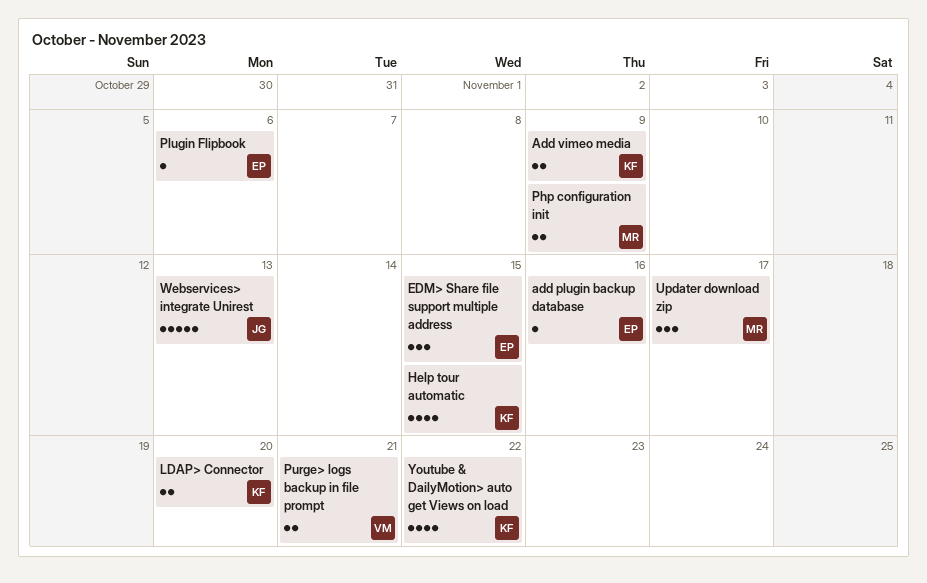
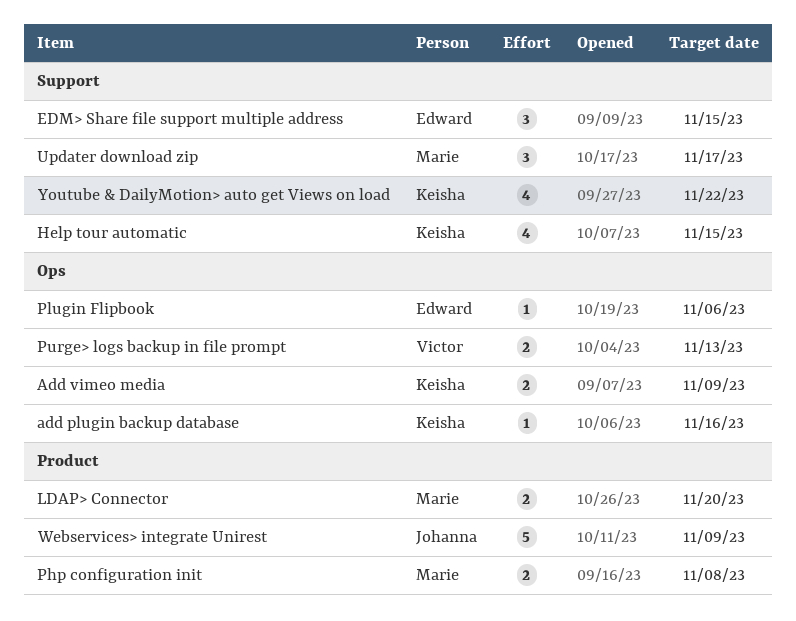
add plugin backup database, owner: Edward -> Keisha
LDAP> Connector, owner: Keisha -> Marie
Php configuration init, due: Nov 9 -> Nov 8
Purge> logs backup in file prompt, due: Nov 21 -> Nov 13
Webservices> integrate Unirest, due: Nov 13 -> Nov 9

